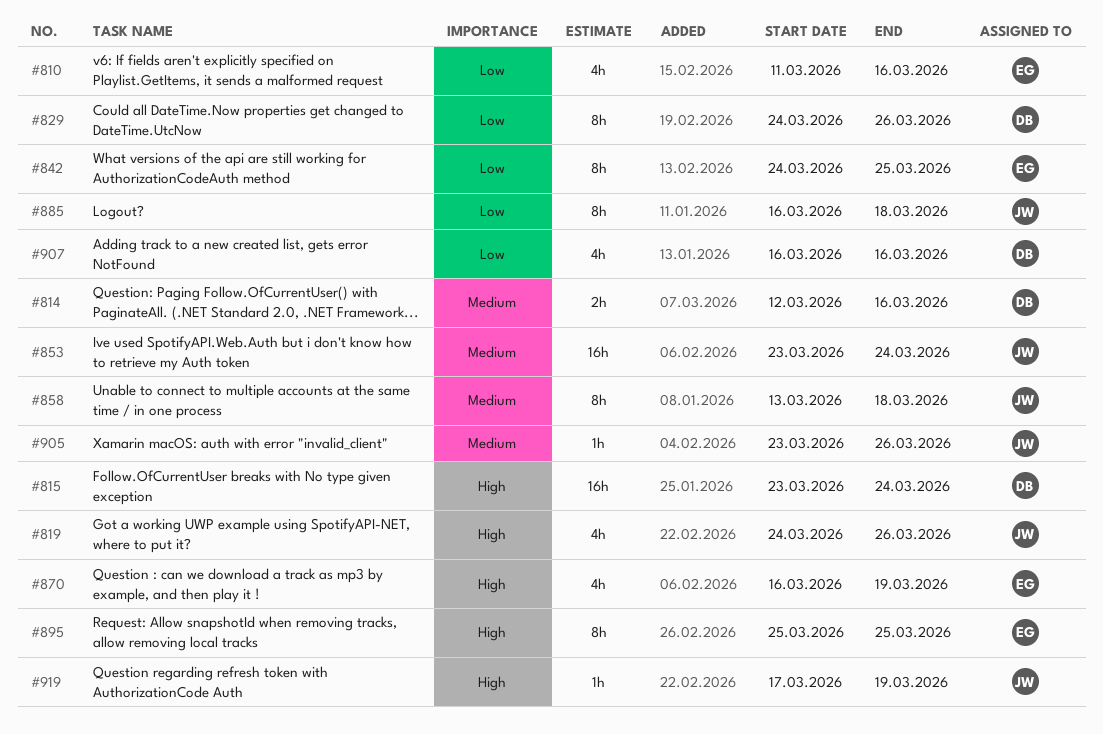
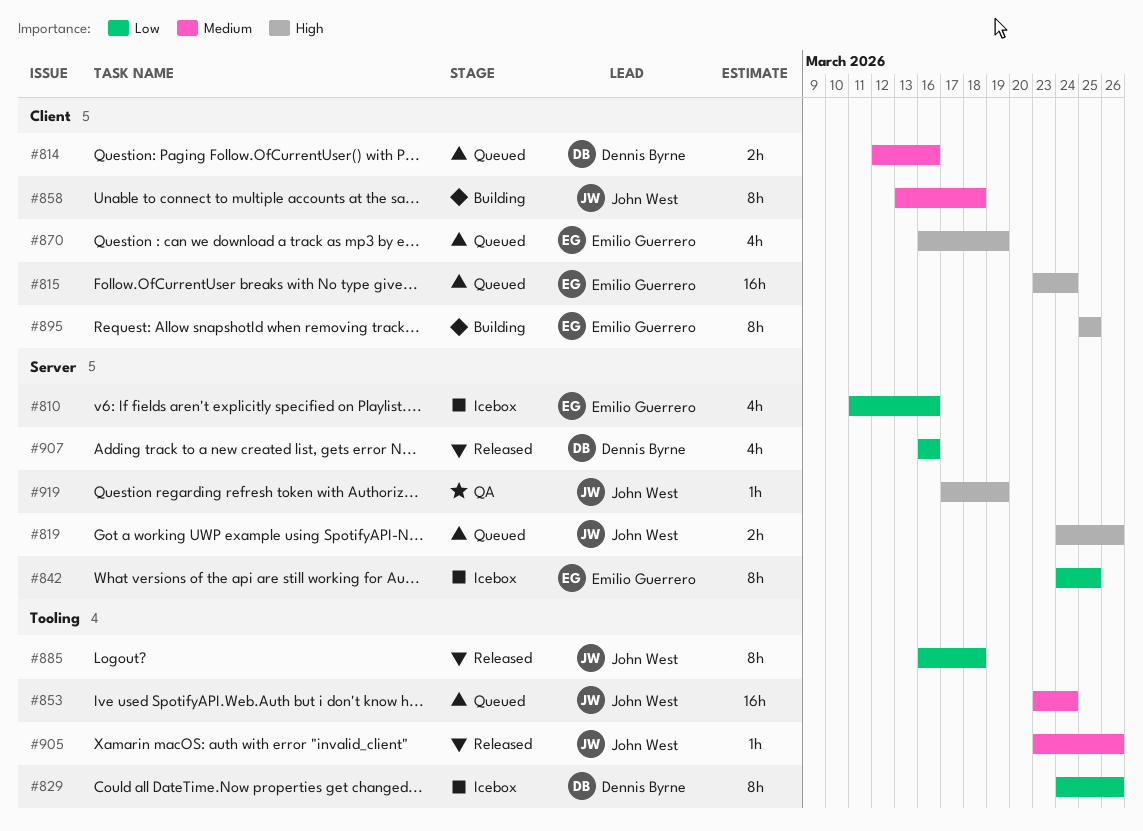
#815, owner: Dennis Byrne -> Emilio Guerrero
#819, estimate: 4h -> 2h

